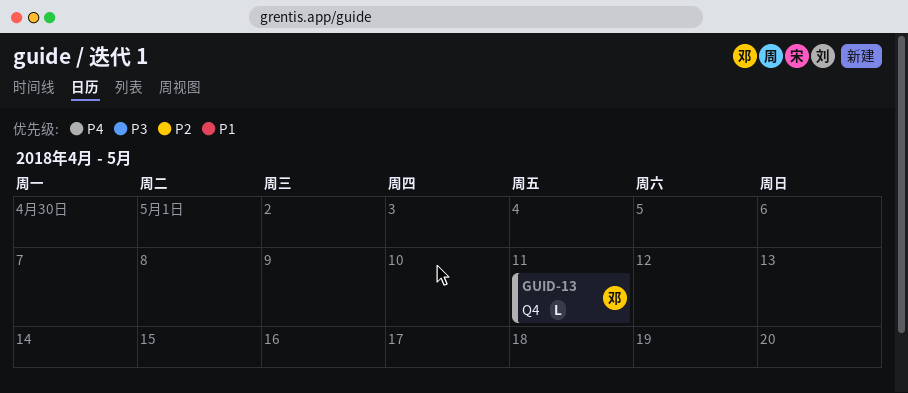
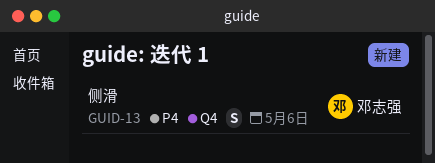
GUID-13, estimate: L -> S
GUID-13, due: May 11 -> May 6

